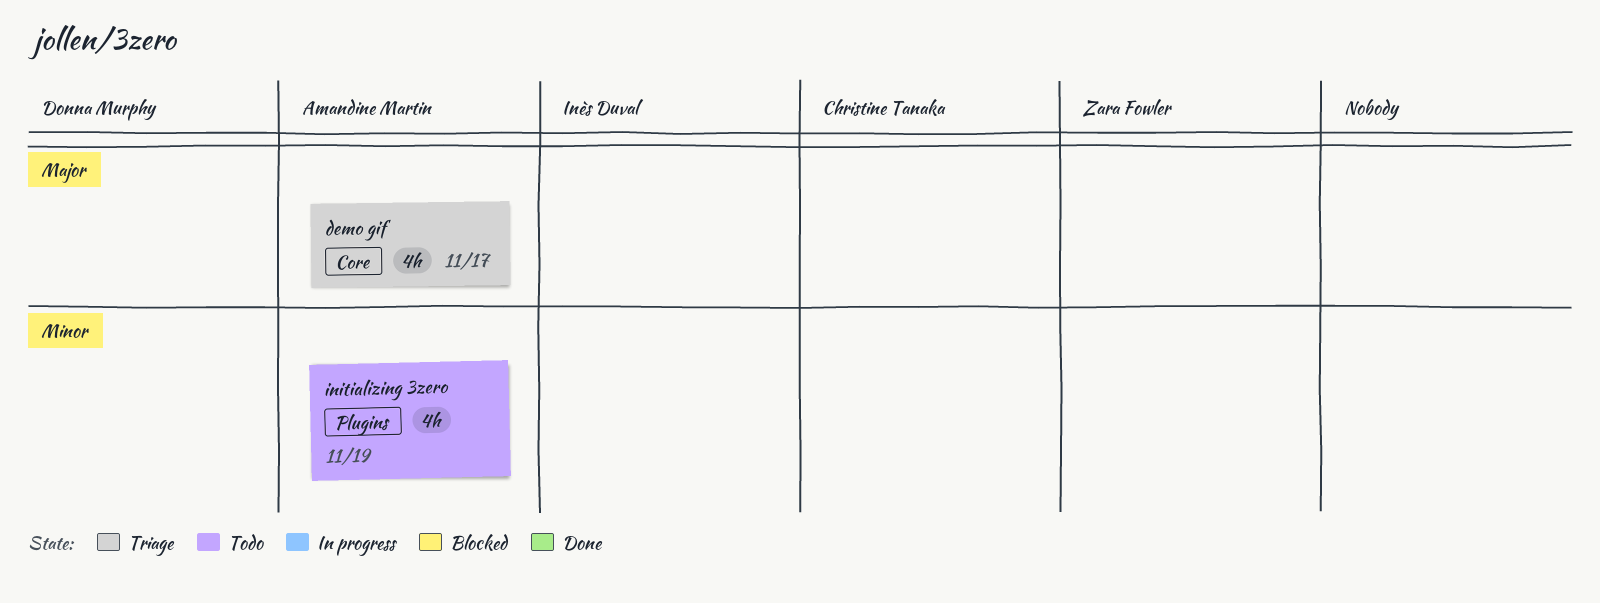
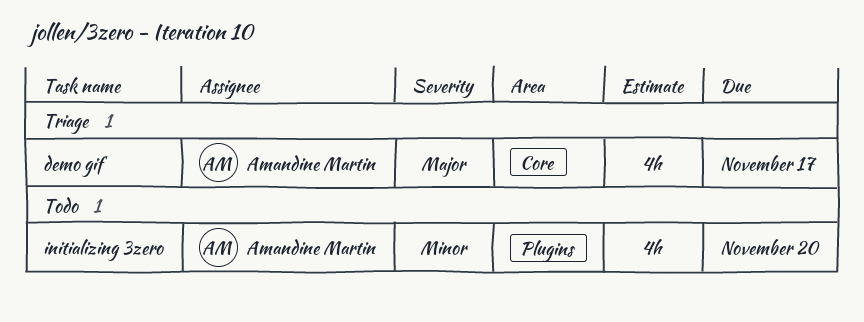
initializing 3zero, due: Nov 19 -> Nov 20

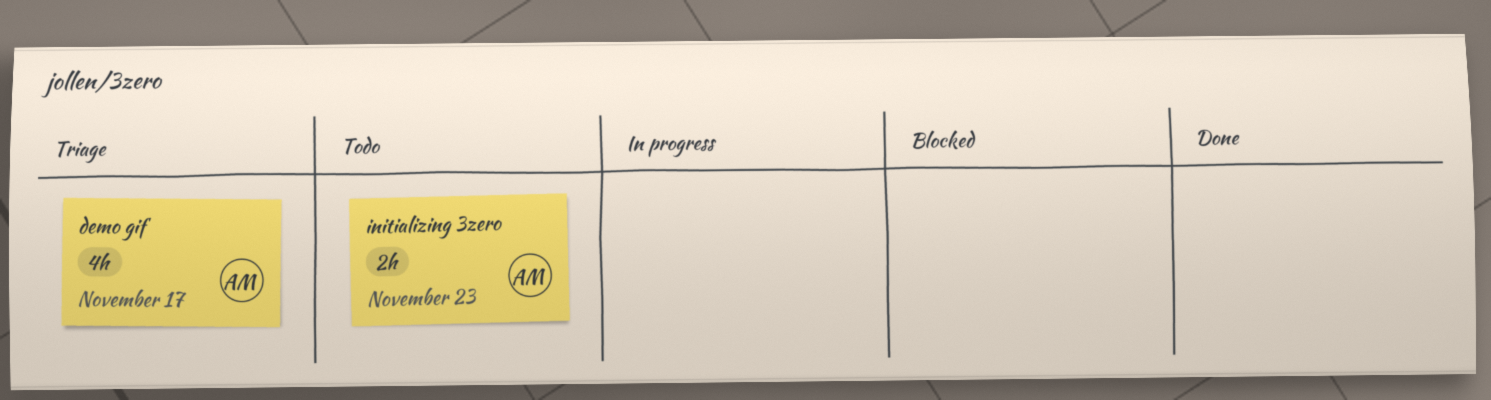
initializing 3zero, estimate: 4h -> 2h
initializing 3zero, due: Nov 20 -> Nov 23

